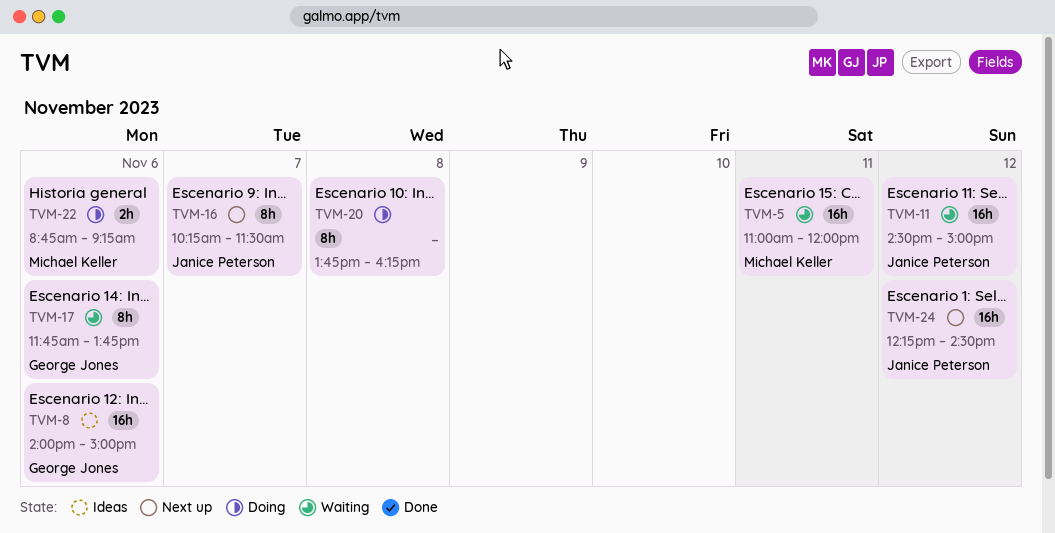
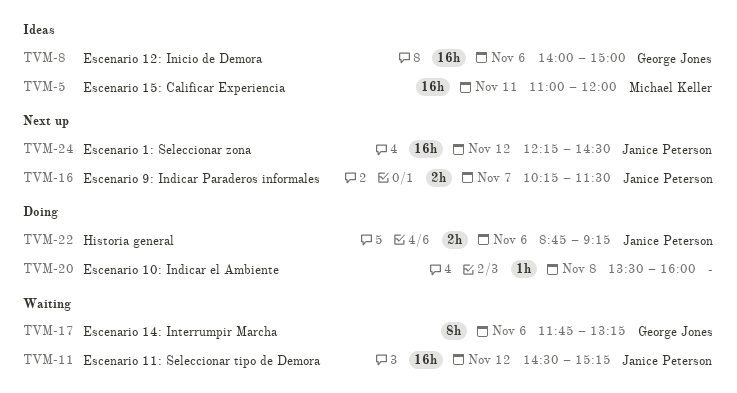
TVM-5, status: Waiting -> Ideas
TVM-11, ends: 15:00 -> 15:15
TVM-16, estimate: 8h -> 2h
TVM-17, ends: 13:45 -> 13:15
TVM-20, estimate: 8h -> 1h
TVM-20, begins: 13:45 -> 13:30
TVM-20, ends: 16:15 -> 16:00
TVM-22, owner: Michael Keller -> Janice Peterson

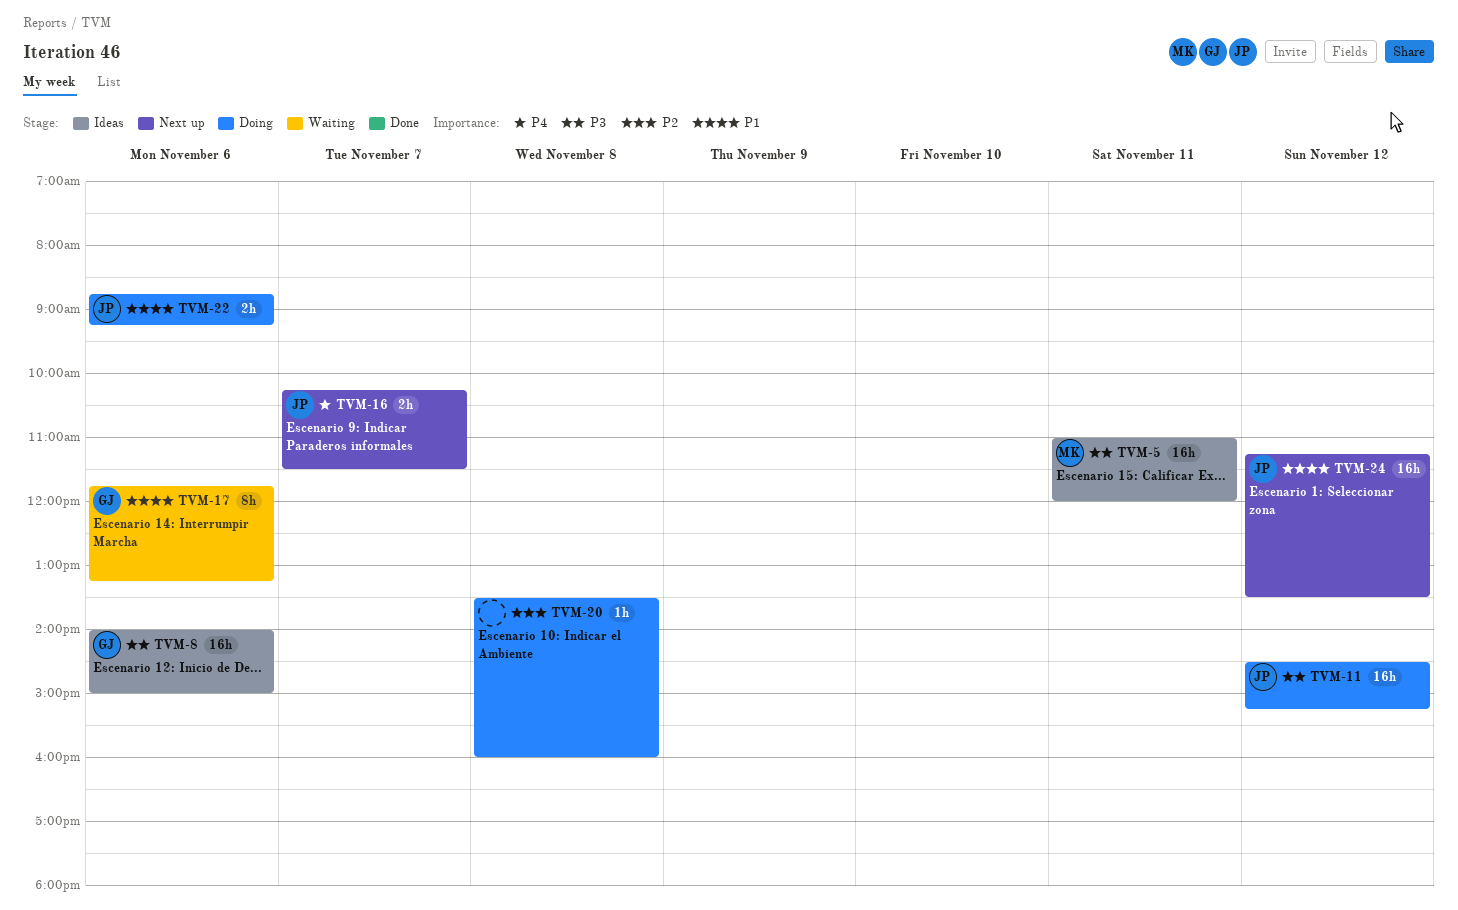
TVM-11, status: Waiting -> Doing
TVM-24, begins: 12:15 -> 11:15
TVM-24, ends: 14:30 -> 13:30

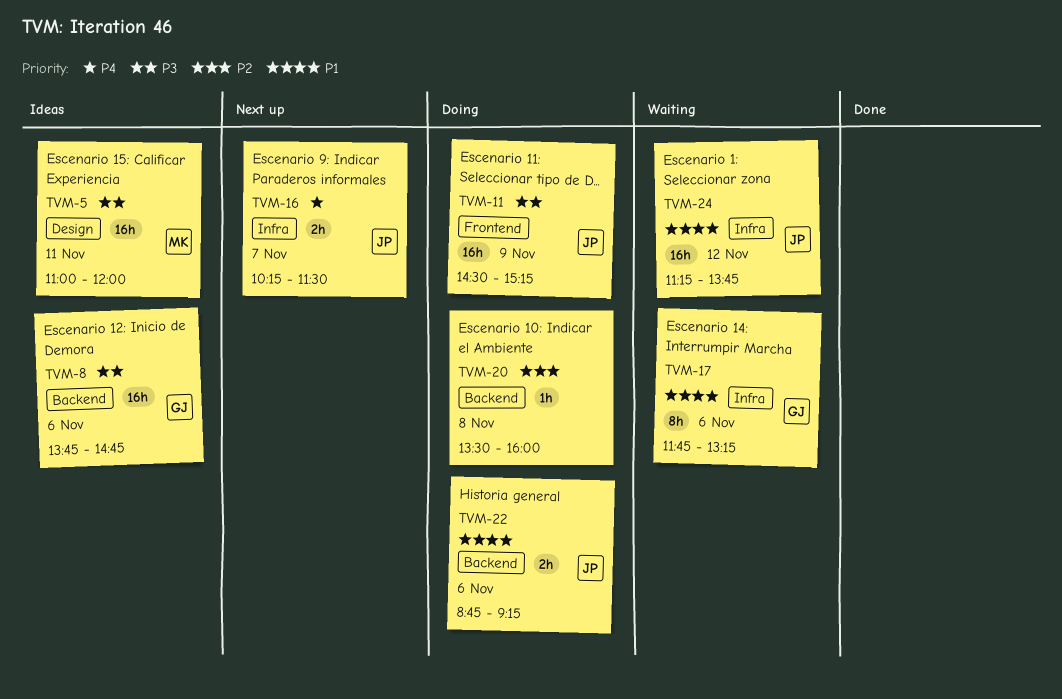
TVM-8, begins: 14:00 -> 13:45
TVM-8, ends: 15:00 -> 14:45
TVM-11, day: Nov 12 -> Nov 9
TVM-24, status: Next up -> Waiting
TVM-24, ends: 13:30 -> 13:45

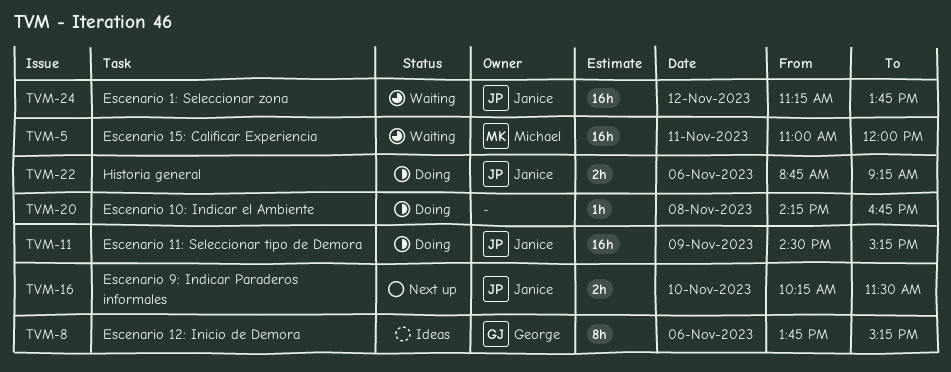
TVM-5, status: Ideas -> Waiting
TVM-8, estimate: 16h -> 8h
TVM-8, ends: 14:45 -> 15:15
TVM-16, day: Nov 7 -> Nov 10
TVM-17: present -> none
TVM-20, begins: 13:30 -> 14:15
TVM-20, ends: 16:00 -> 16:45

